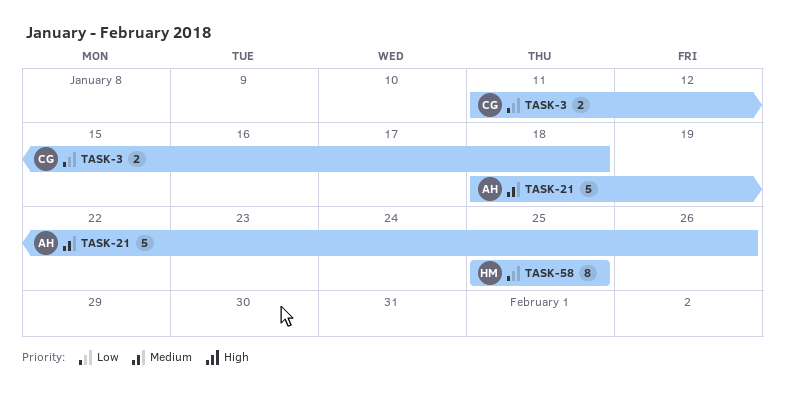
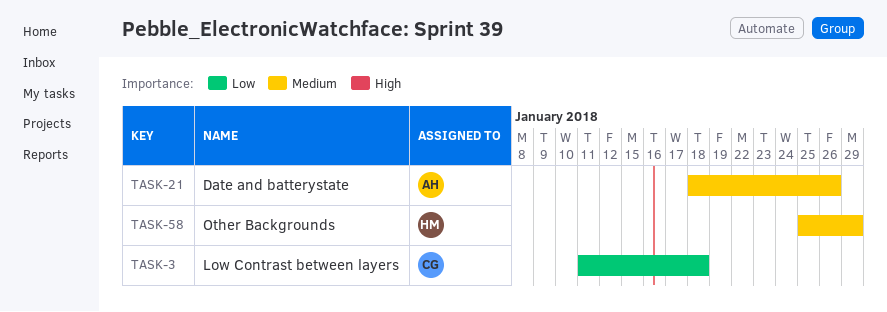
TASK-58, priority: Low -> Medium
TASK-58, due: Jan 25 -> Jan 29

